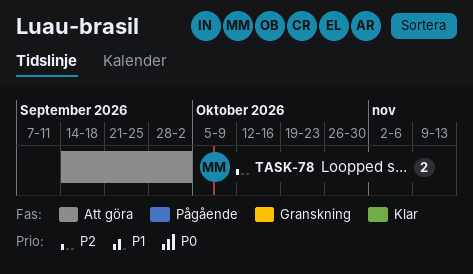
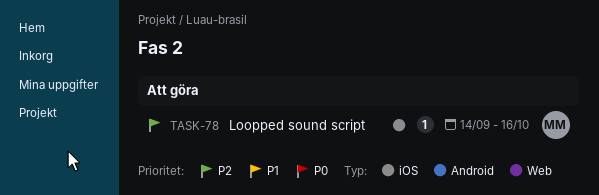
TASK-78, estimate: 2 -> 1
TASK-78, due: Oct 2 -> Oct 16

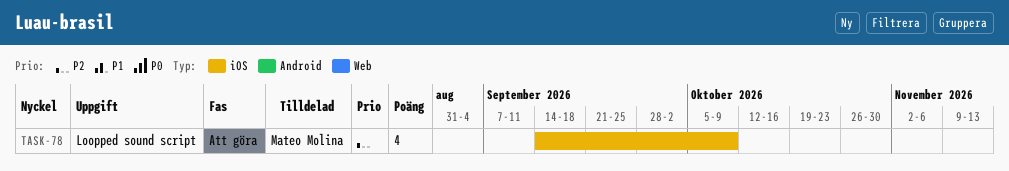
TASK-78, estimate: 1 -> 4
TASK-78, due: Oct 16 -> Oct 9

